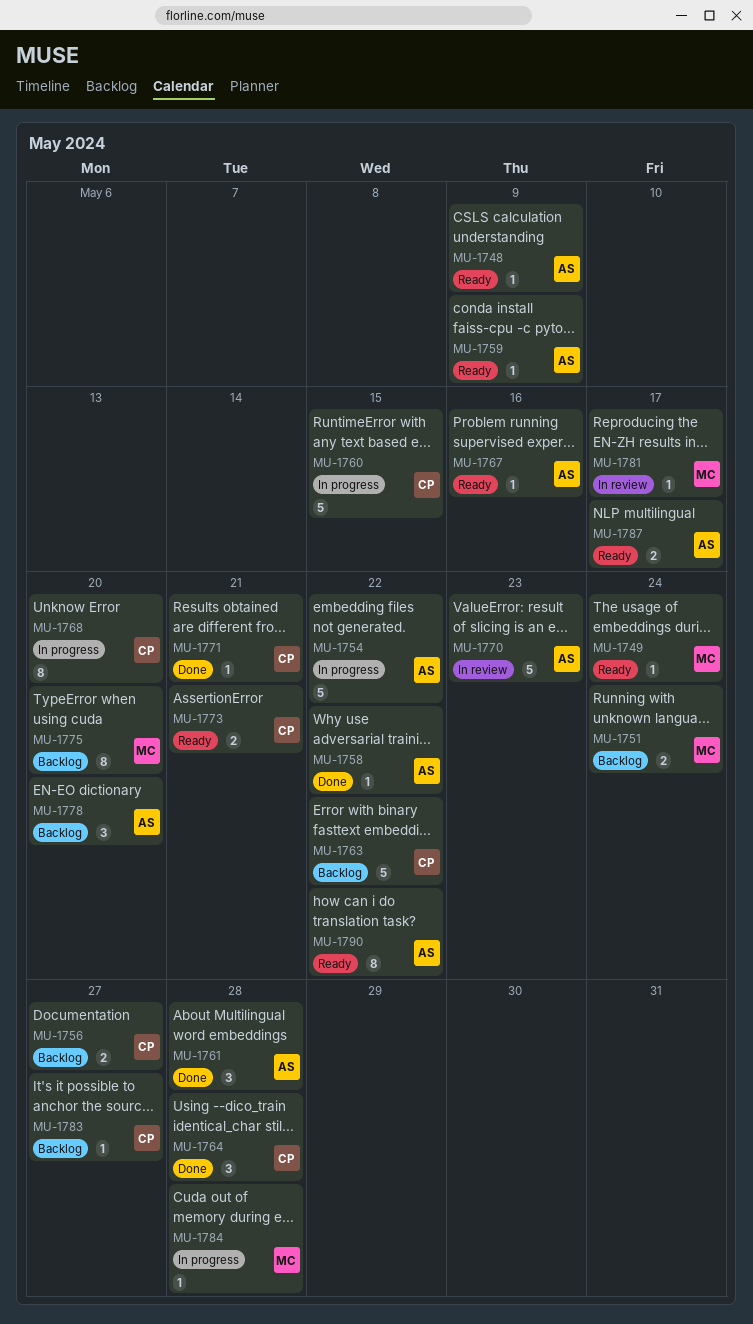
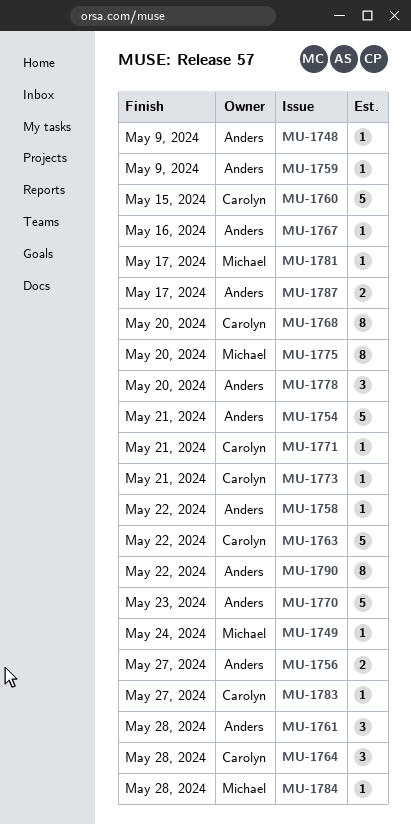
MU-1751: present -> none
MU-1754, due: May 22 -> May 21
MU-1756, owner: Carolyn -> Anders
MU-1773, estimate: 2 -> 1

